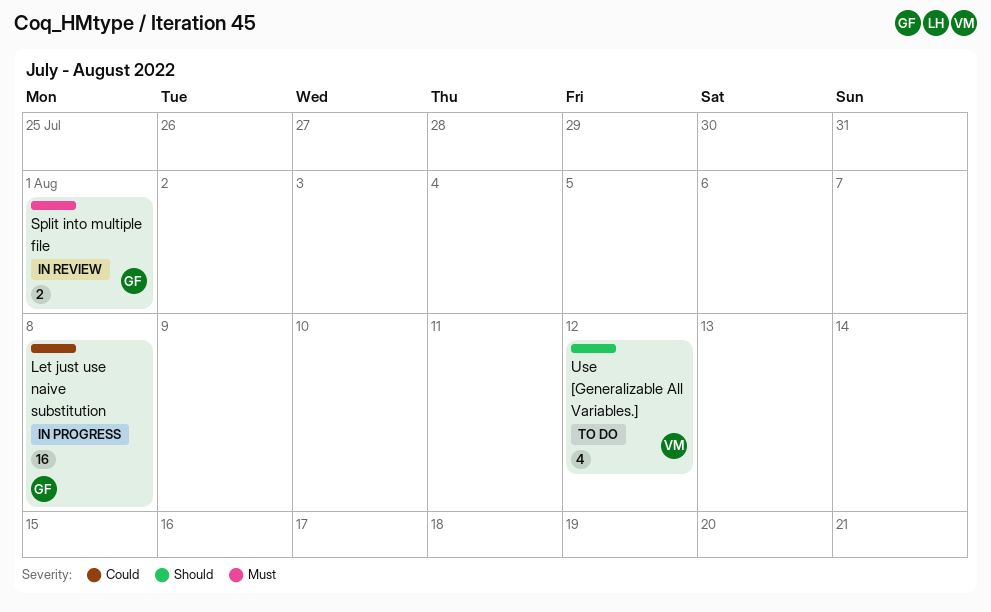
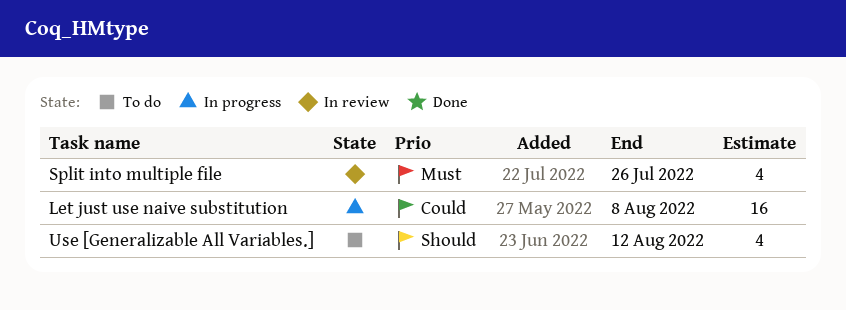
Split into multiple file, estimate: 2 -> 4
Split into multiple file, due: Aug 1 -> Jul 26

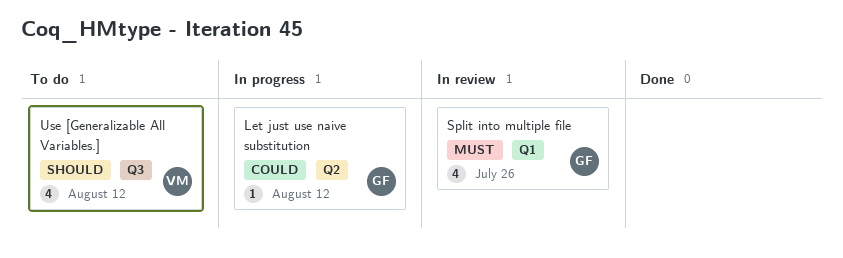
Let just use naive substitution, estimate: 16 -> 1
Let just use naive substitution, due: Aug 8 -> Aug 12

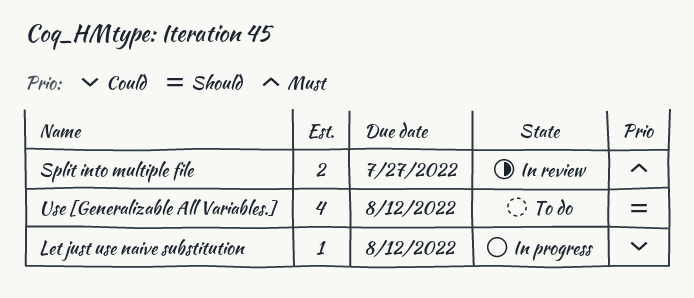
Split into multiple file, estimate: 4 -> 2
Split into multiple file, due: Jul 26 -> Jul 27

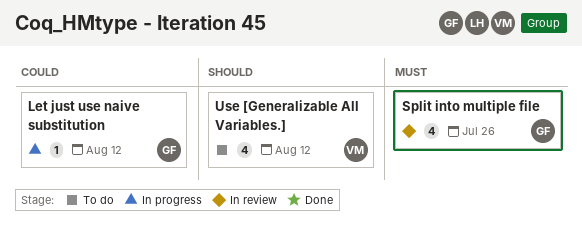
Split into multiple file, estimate: 2 -> 4
Split into multiple file, due: Jul 27 -> Jul 26

